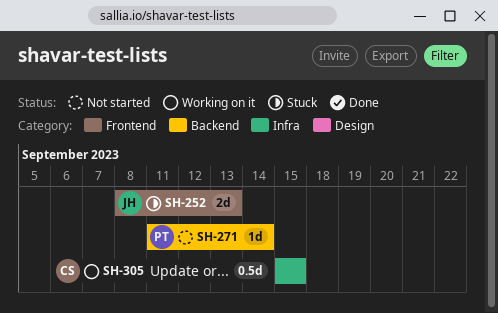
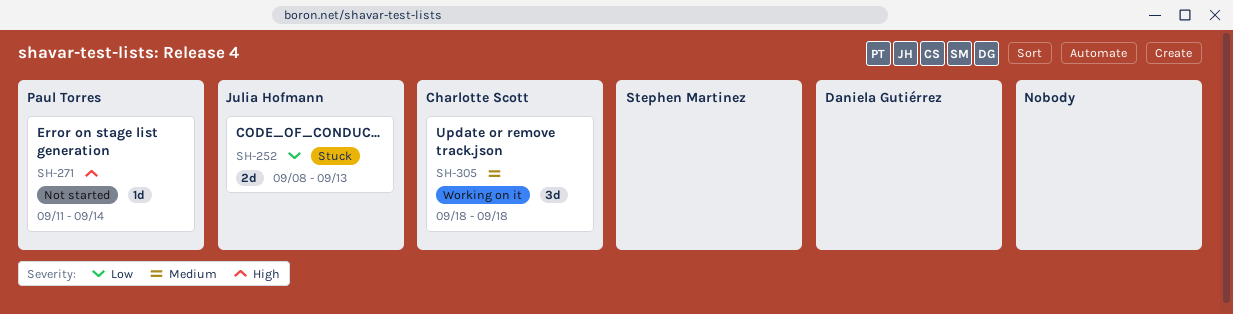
SH-305, estimate: 0.5d -> 3d
SH-305, start: Sep 15 -> Sep 18
SH-305, due: Sep 15 -> Sep 18

